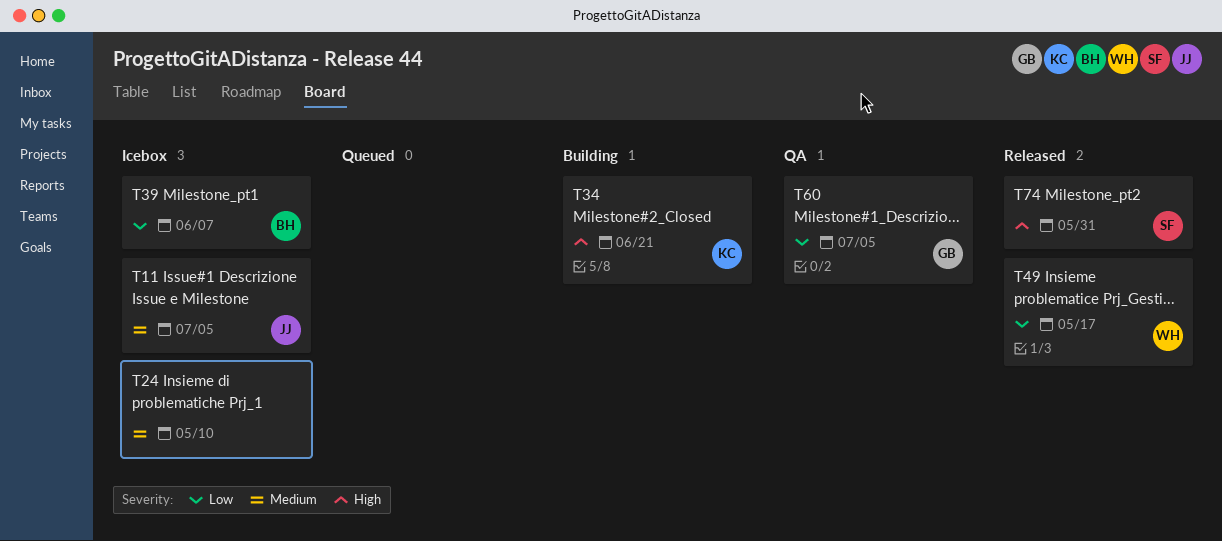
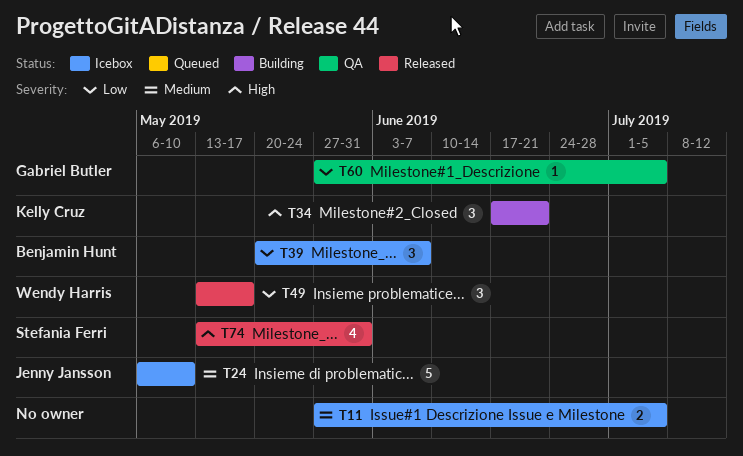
T11, owner: Jenny Jansson -> none
T24, owner: none -> Jenny Jansson

